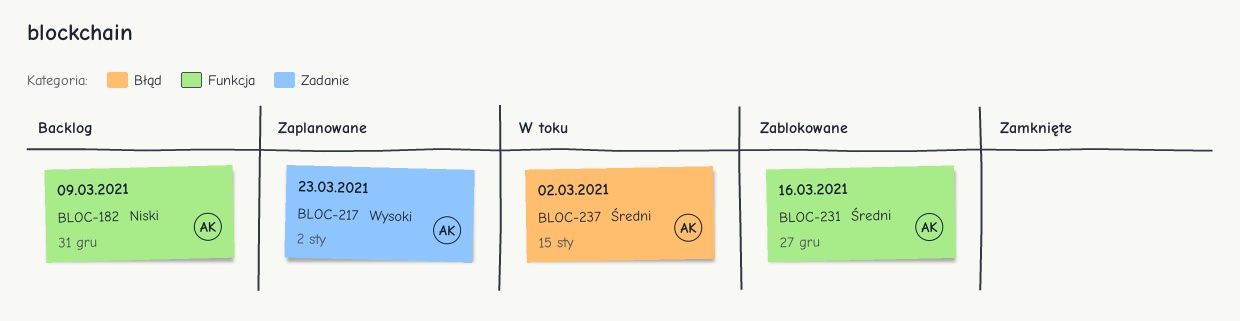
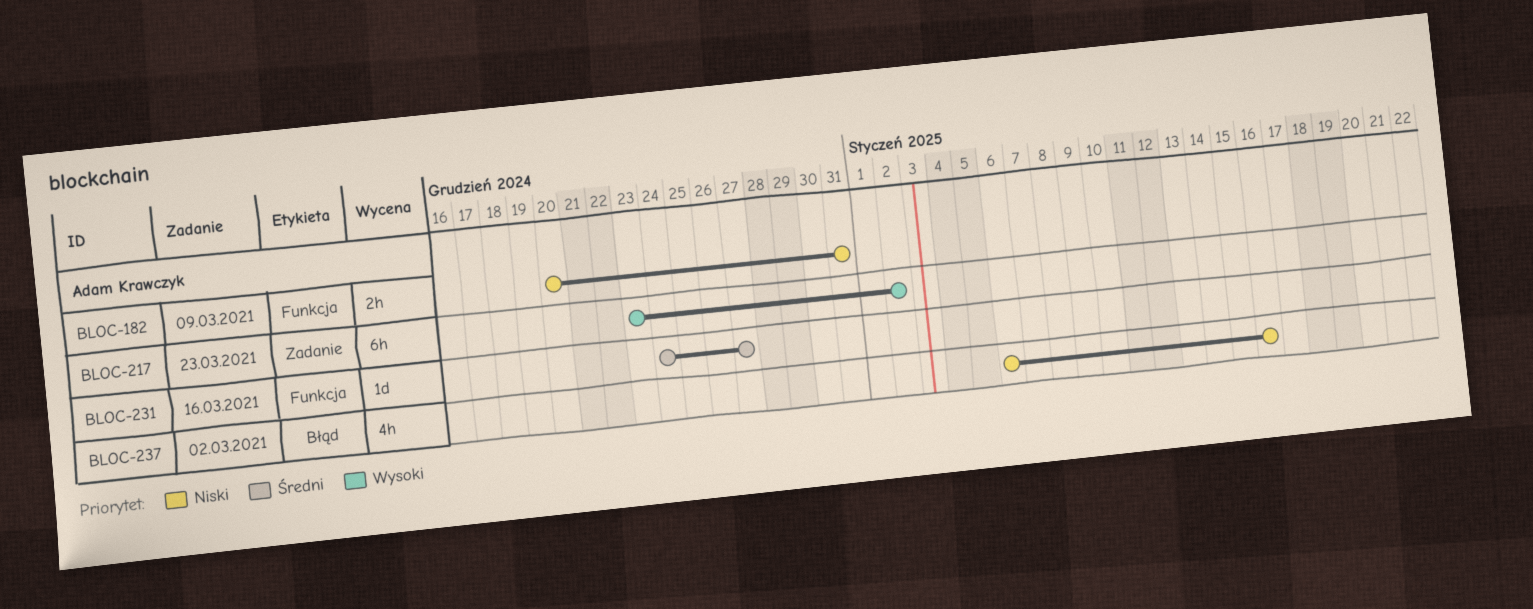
BLOC-237, priority: Średni -> Niski
BLOC-237, due: Jan 15 -> Jan 16

